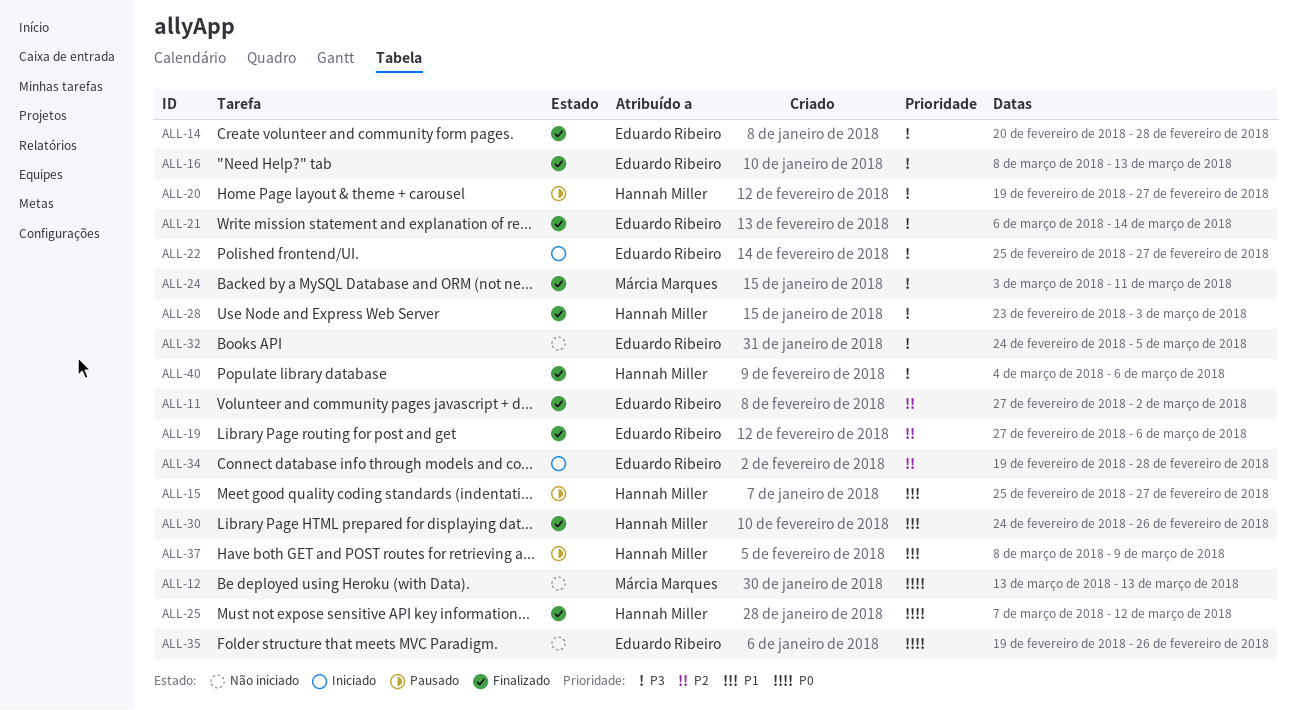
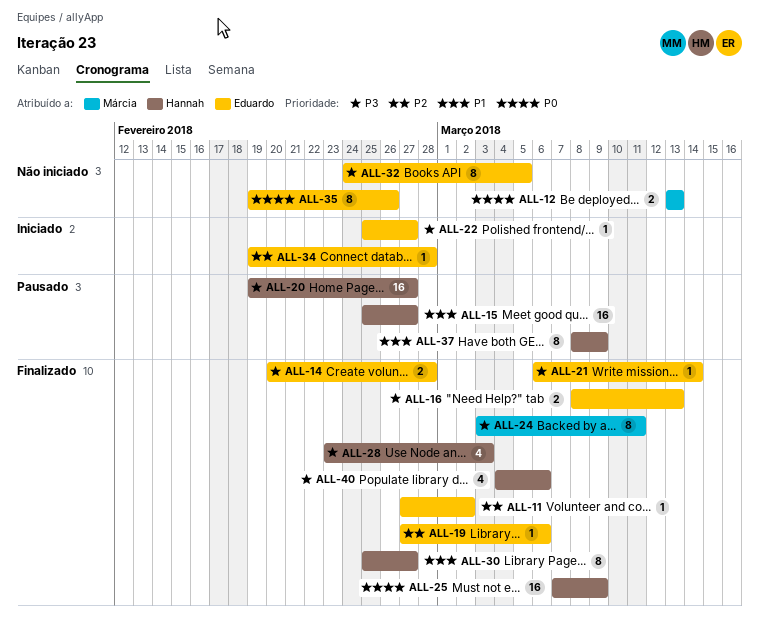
ALL-25, due: Mar 12 -> Mar 9
ALL-30, start: Feb 24 -> Feb 25
ALL-30, due: Feb 26 -> Feb 27

